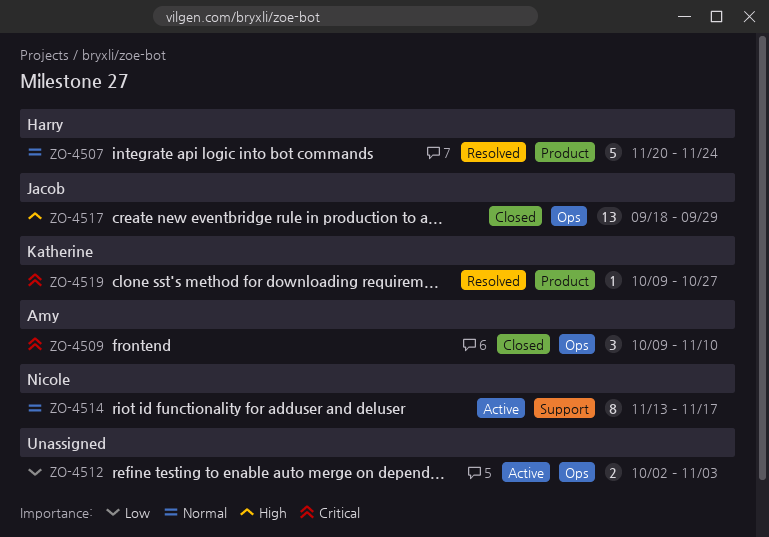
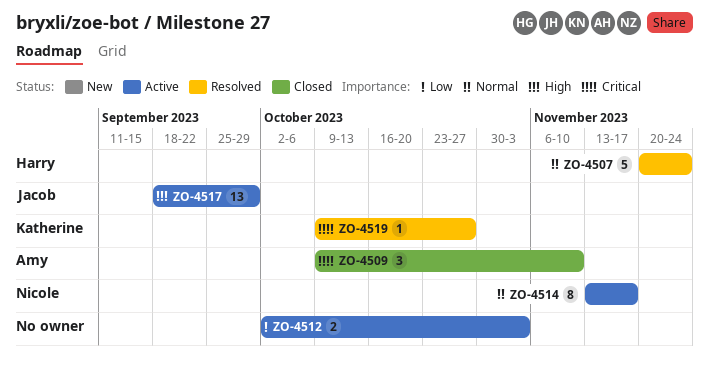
ZO-4517, status: Closed -> Active

